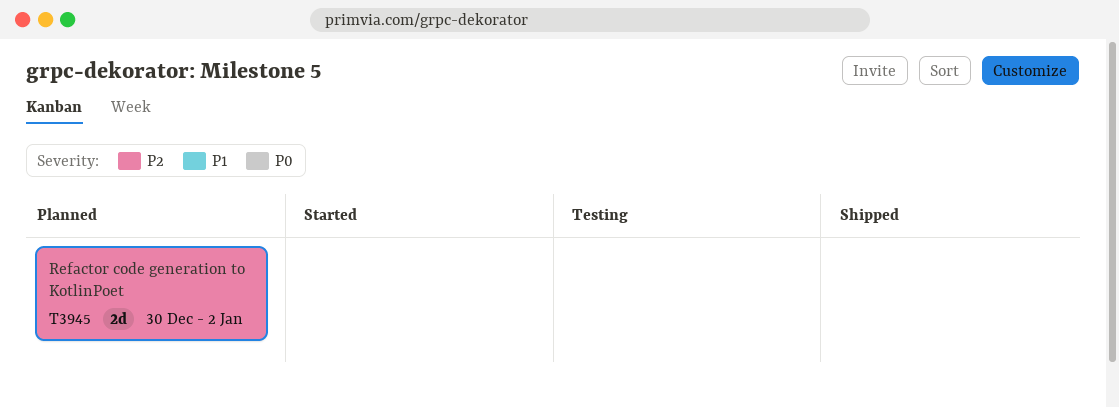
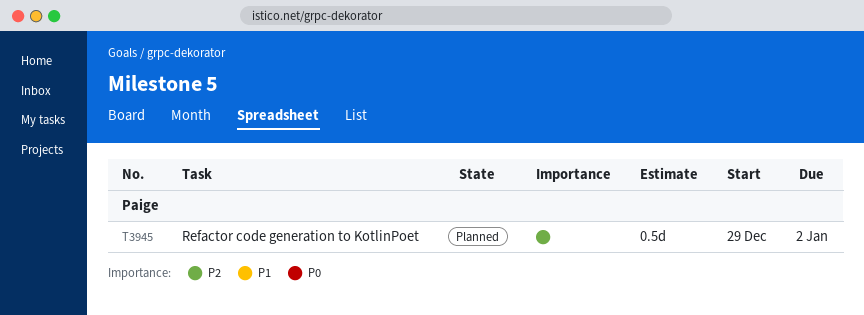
T3945, estimate: 2d -> 0.5d
T3945, start: Dec 30 -> Dec 29

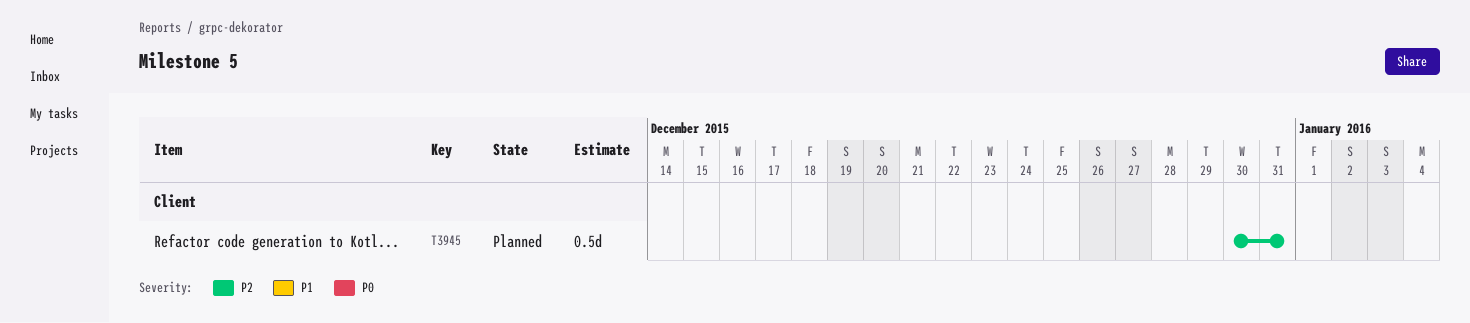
T3945, start: Dec 29 -> Dec 30
T3945, due: Jan 2 -> Dec 31

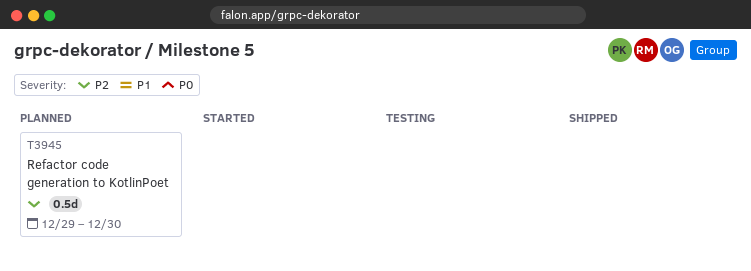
T3945, start: Dec 30 -> Dec 29
T3945, due: Dec 31 -> Dec 30

